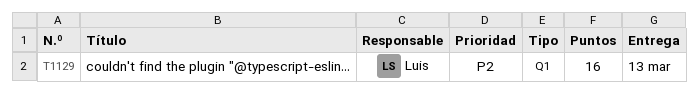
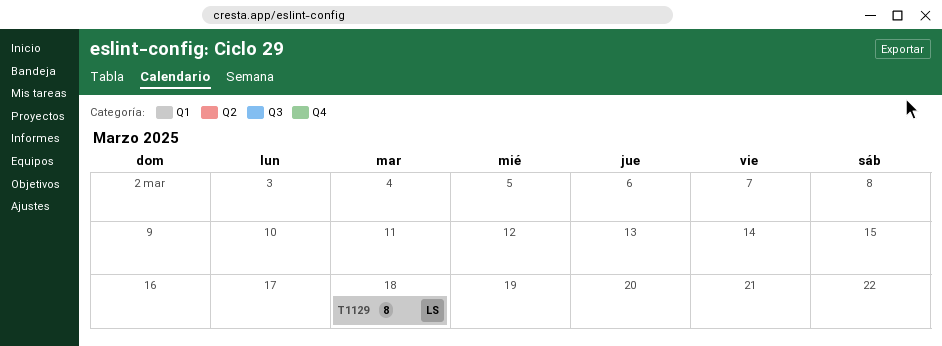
T1129, estimate: 16 -> 8
T1129, due: Mar 13 -> Mar 18

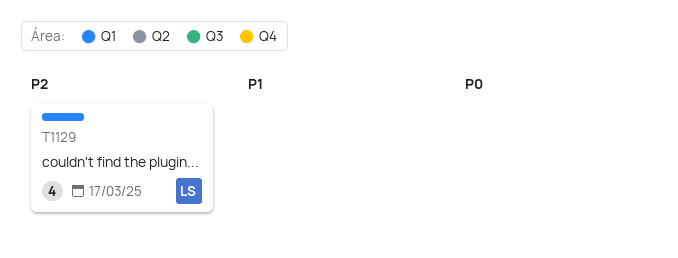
T1129, estimate: 8 -> 4
T1129, due: Mar 18 -> Mar 17

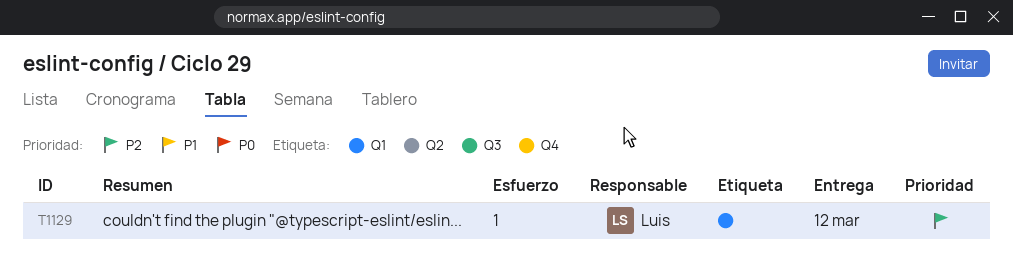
T1129, estimate: 4 -> 1
T1129, due: Mar 17 -> Mar 12

